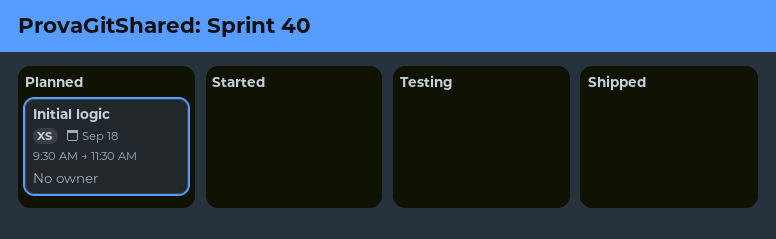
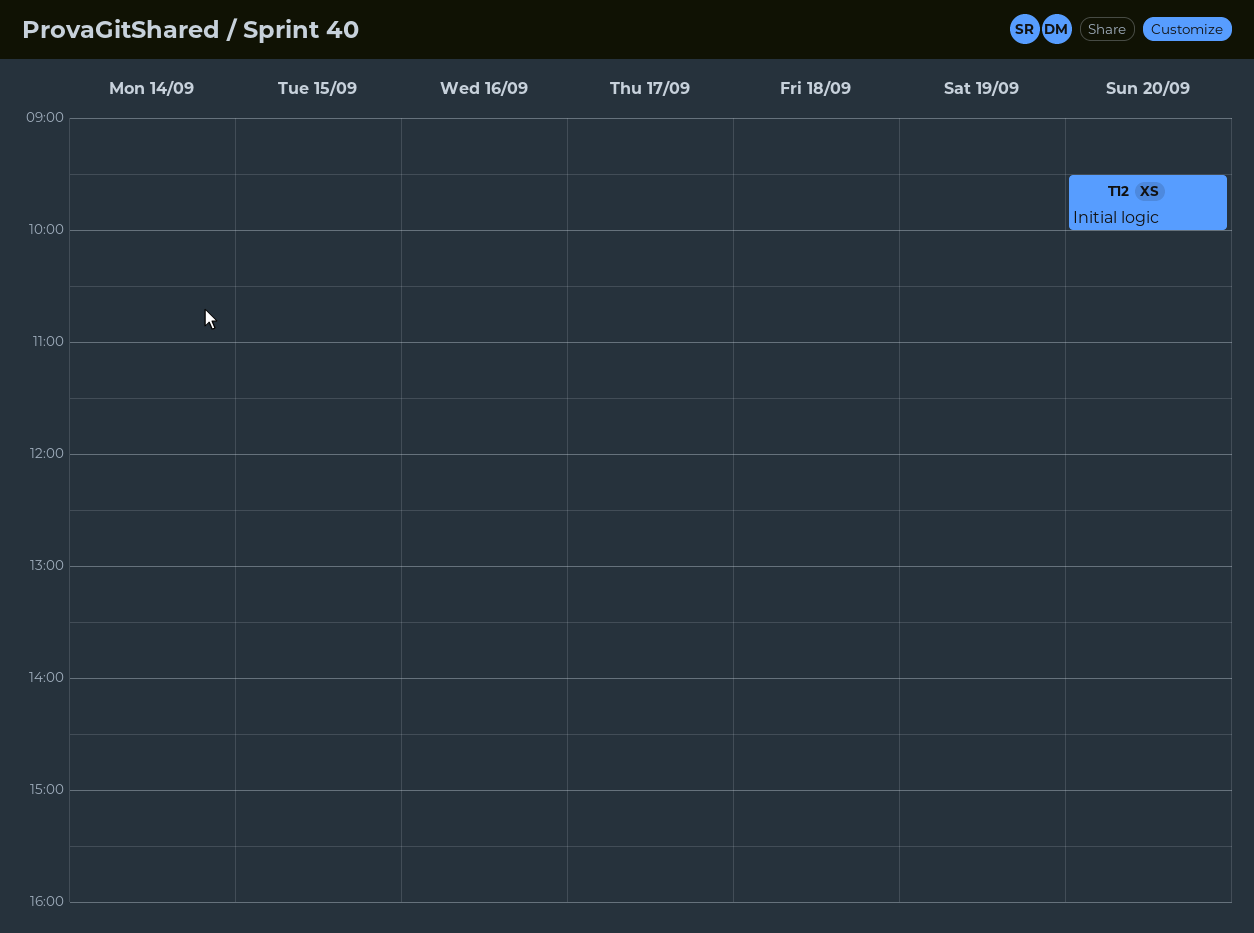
Initial logic, day: Sep 18 -> Sep 20
Initial logic, ends: 11:30 -> 10:00

